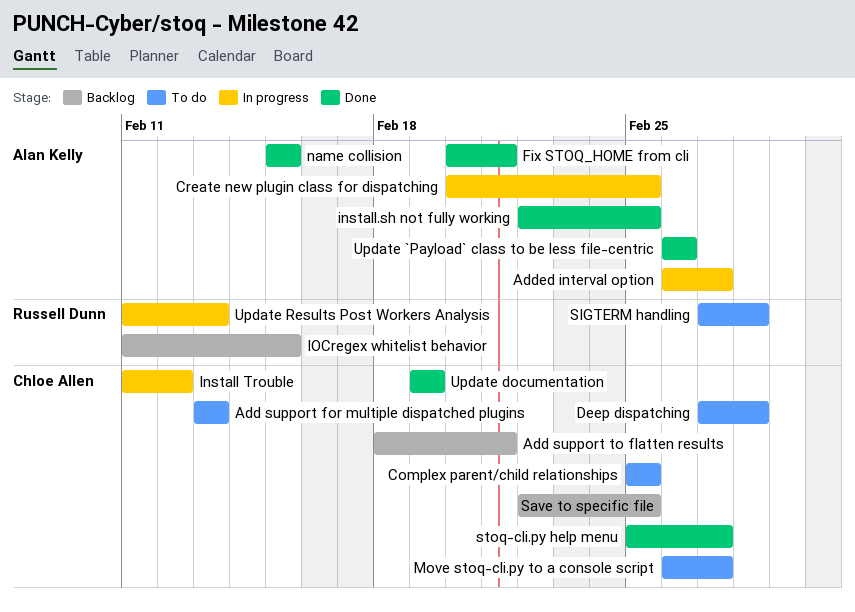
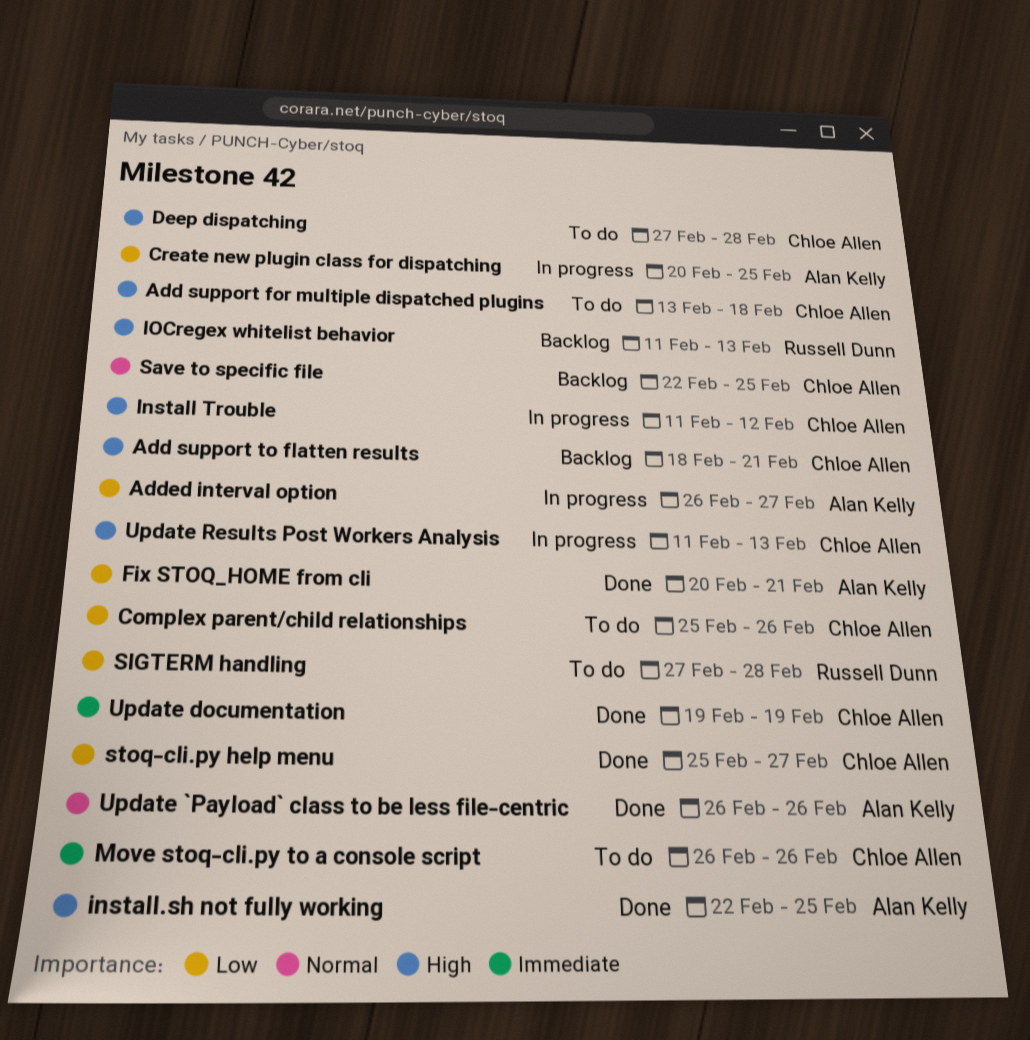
Add support for multiple dispatched plugins, due: Feb 13 -> Feb 18
Complex parent/child relationships, due: Feb 25 -> Feb 26
IOCregex whitelist behavior, due: Feb 15 -> Feb 13
Move stoq-cli.py to a console script, due: Feb 27 -> Feb 26
name collision: present -> none
Update Results Post Workers Analysis, owner: Russell Dunn -> Chloe Allen

